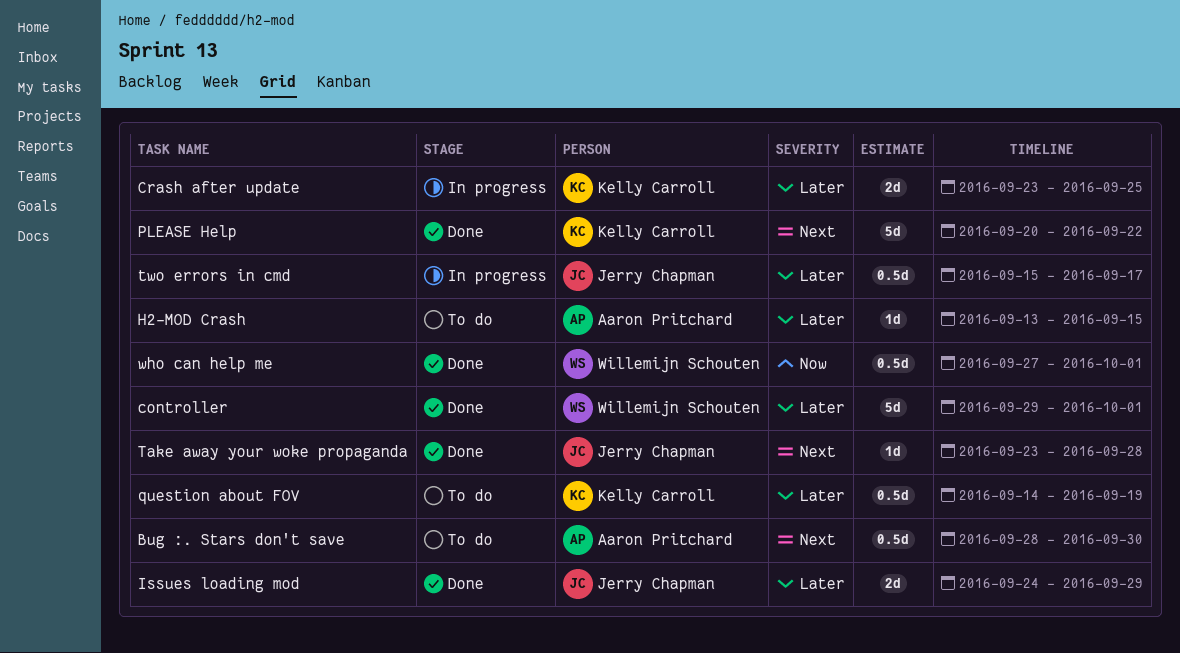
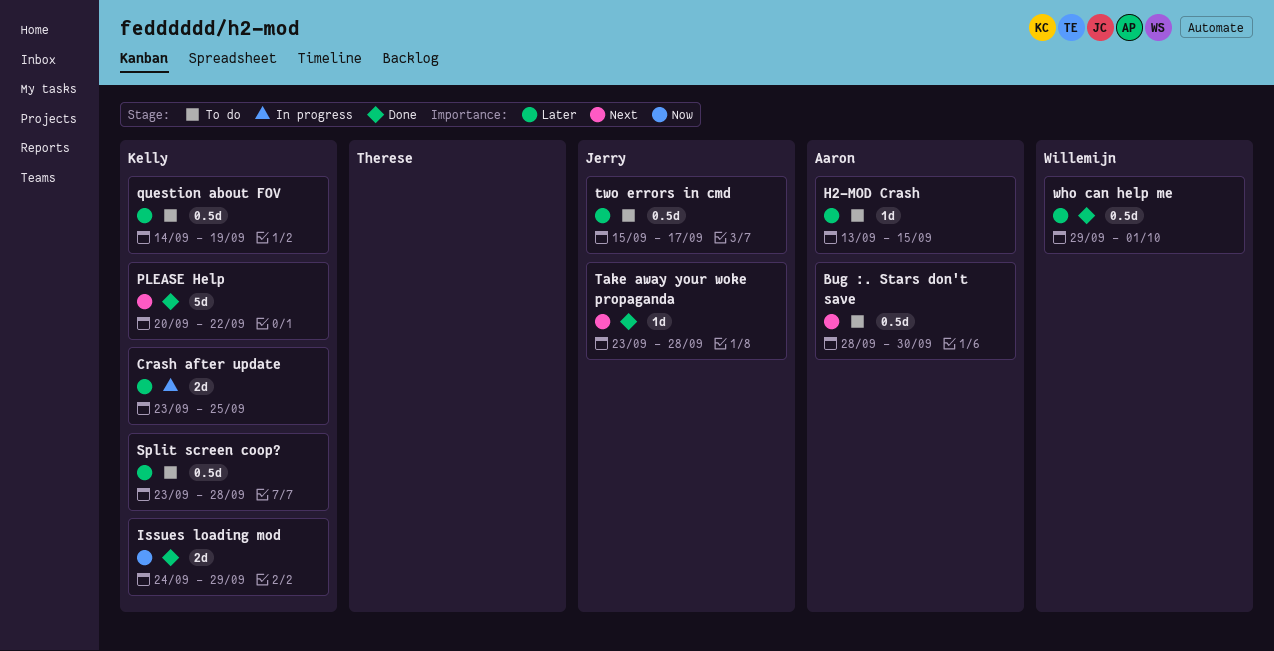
controller: present -> none
Issues loading mod, owner: Jerry Chapman -> Kelly Carroll
Issues loading mod, priority: Later -> Now
Split screen coop?: none -> present
two errors in cmd, status: In progress -> To do
who can help me, priority: Now -> Later
who can help me, start: Sep 27 -> Sep 29

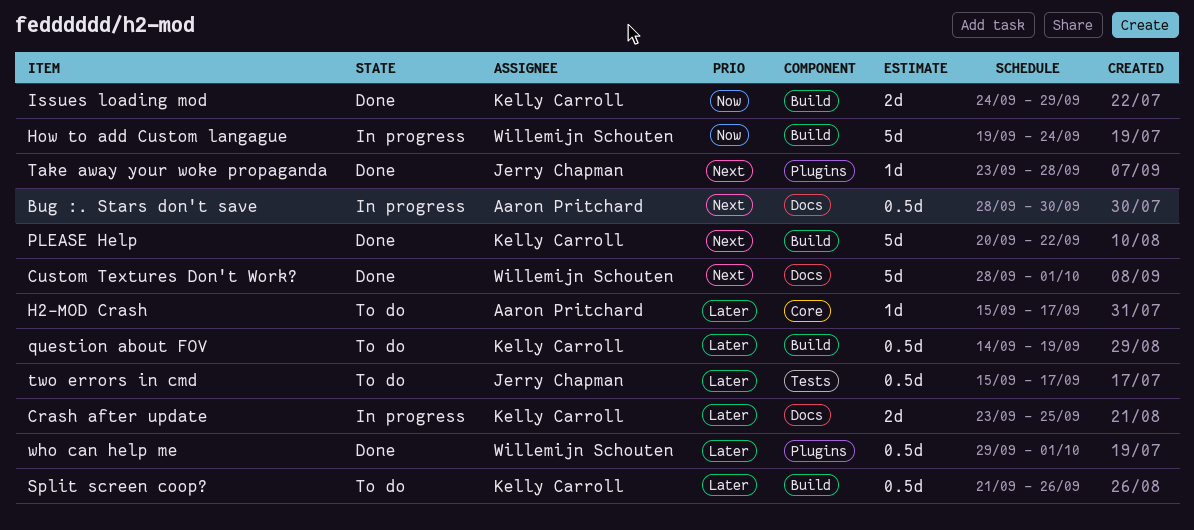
Bug :. Stars don't save, status: To do -> In progress
Custom Textures Don't Work?: none -> present
H2-MOD Crash, start: Sep 13 -> Sep 15
H2-MOD Crash, due: Sep 15 -> Sep 17
How to add Custom langague: none -> present
Split screen coop?, start: Sep 23 -> Sep 21
Split screen coop?, due: Sep 28 -> Sep 26

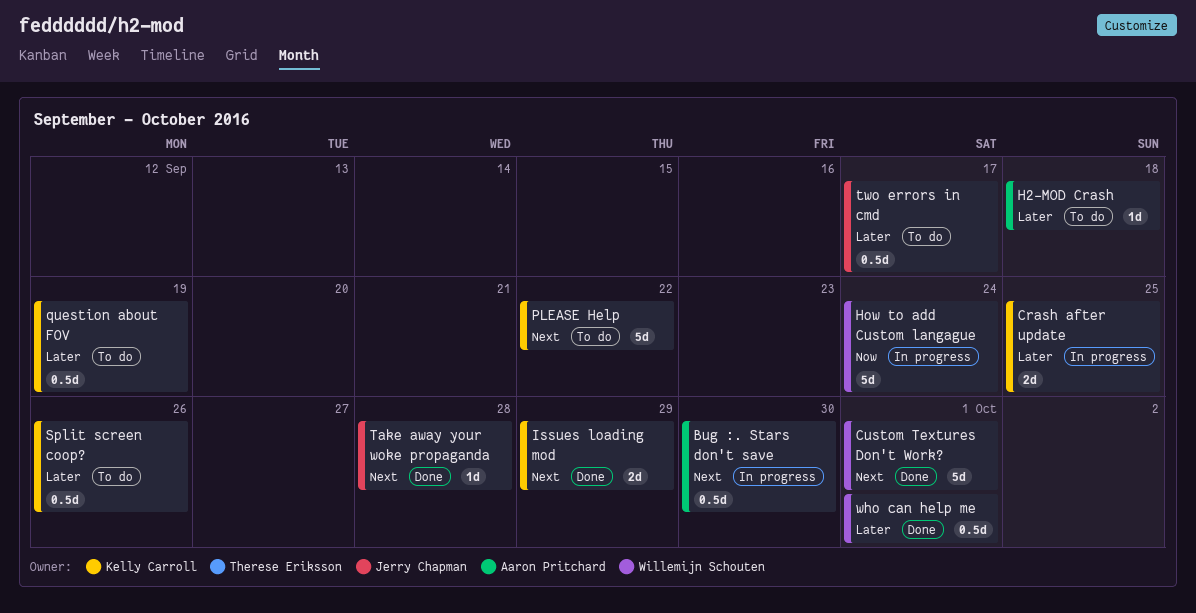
H2-MOD Crash, due: Sep 17 -> Sep 18
Issues loading mod, priority: Now -> Next
PLEASE Help, status: Done -> To do

